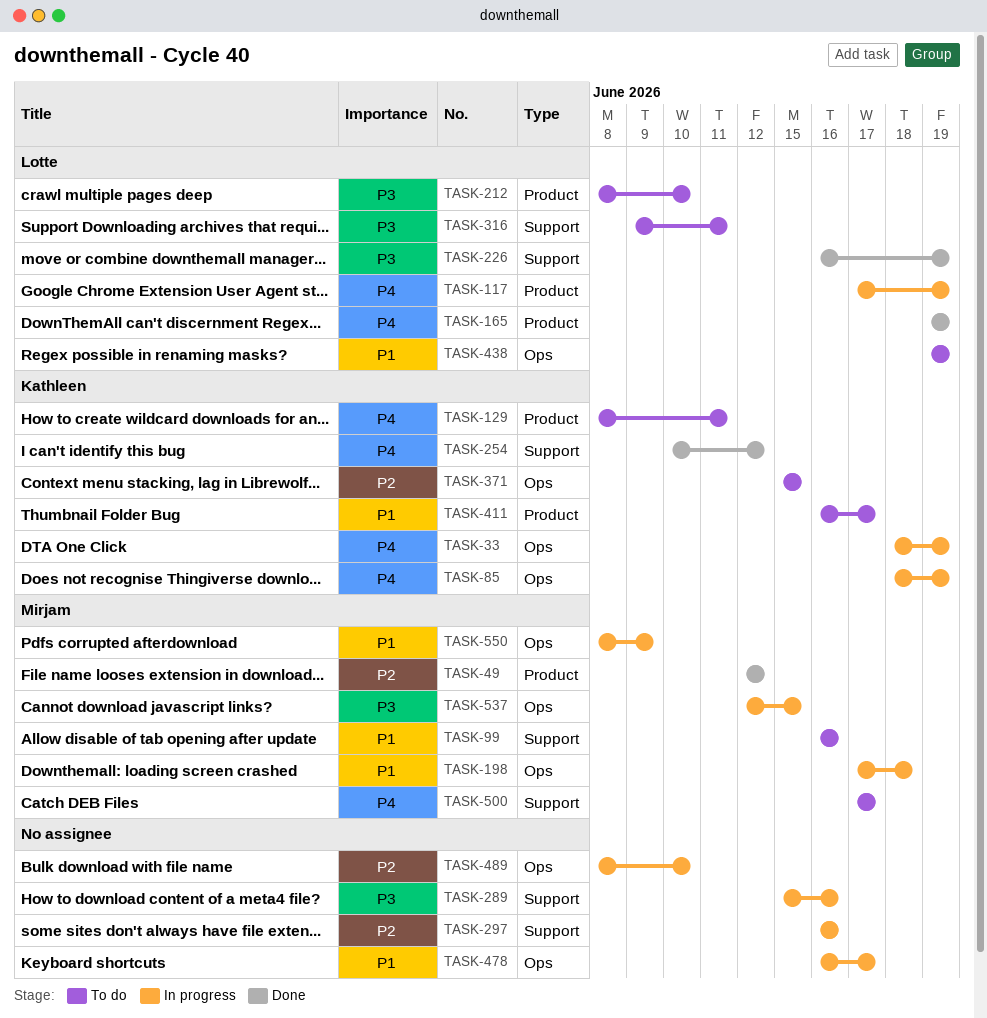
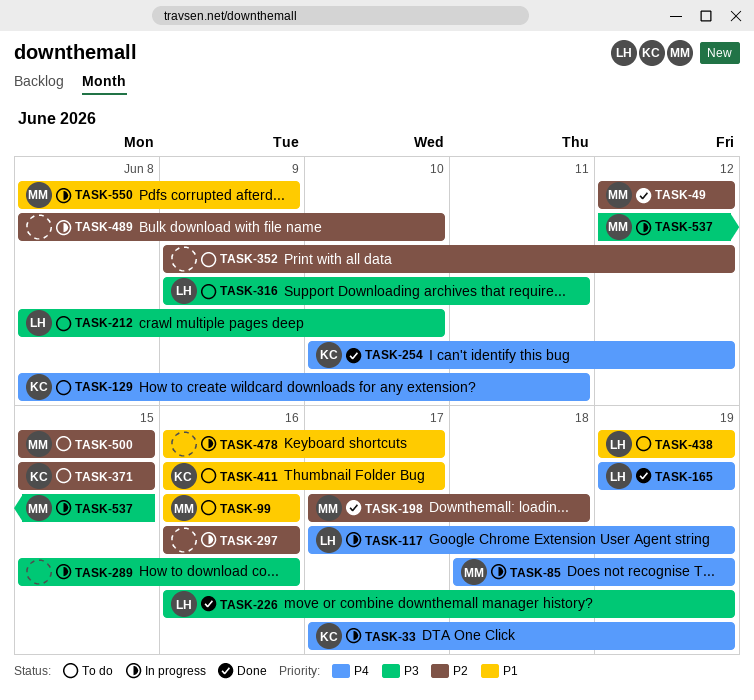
TASK-33, start: Jun 18 -> Jun 17
TASK-85, owner: Kathleen -> Mirjam
TASK-198, status: In progress -> Done
TASK-198, priority: P1 -> P2
TASK-352: none -> present
TASK-500, priority: P4 -> P2
TASK-500, start: Jun 17 -> Jun 15
TASK-500, due: Jun 17 -> Jun 15

